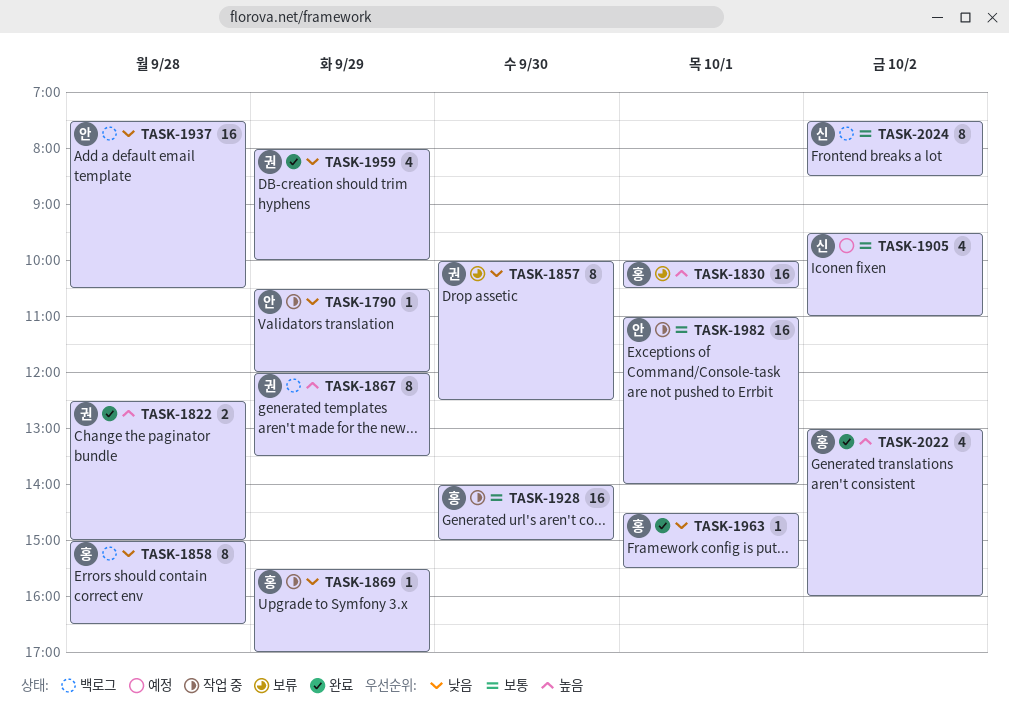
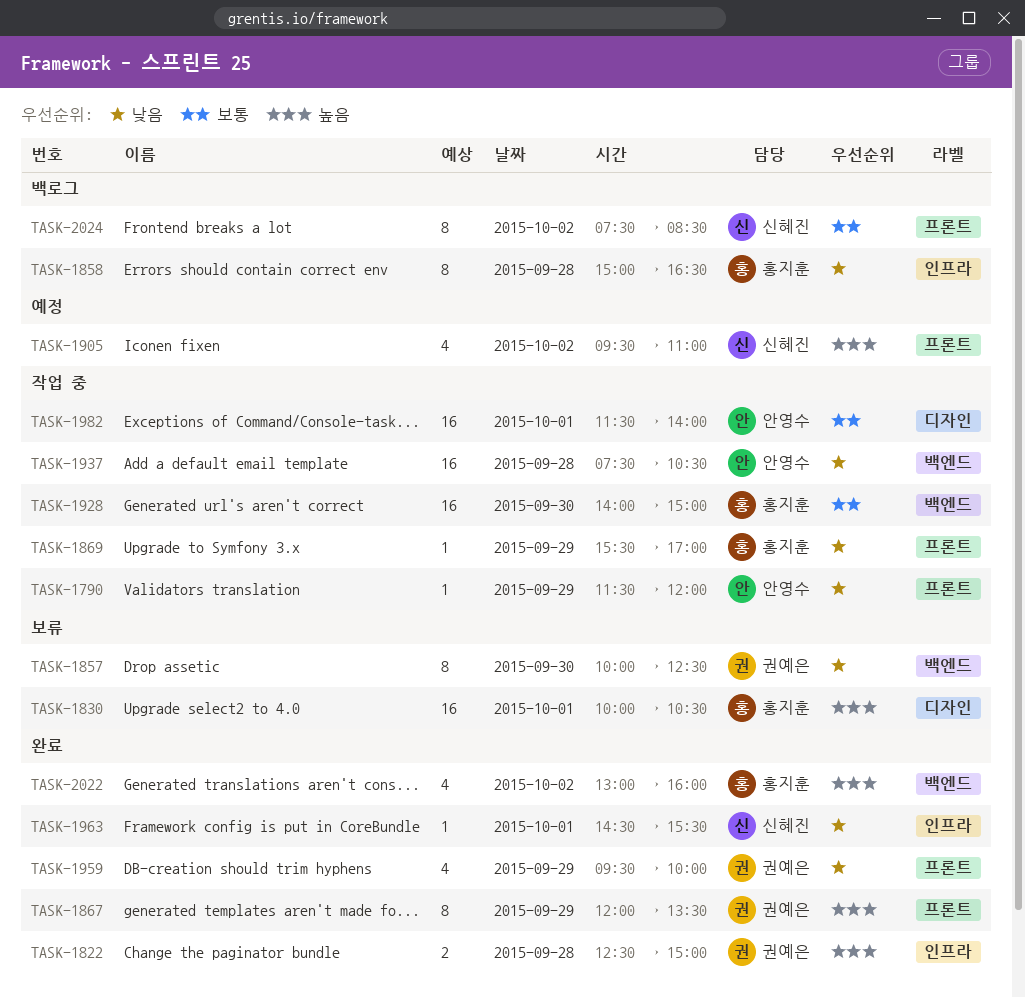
TASK-1790, begins: 10:30 -> 11:30
TASK-1867, status: 백로그 -> 완료
TASK-1905, priority: 보통 -> 높음
TASK-1937, status: 백로그 -> 작업 중
TASK-1959, begins: 08:00 -> 09:30
TASK-1963, owner: 홍지훈 -> 신혜진
TASK-1982, begins: 11:00 -> 11:30

